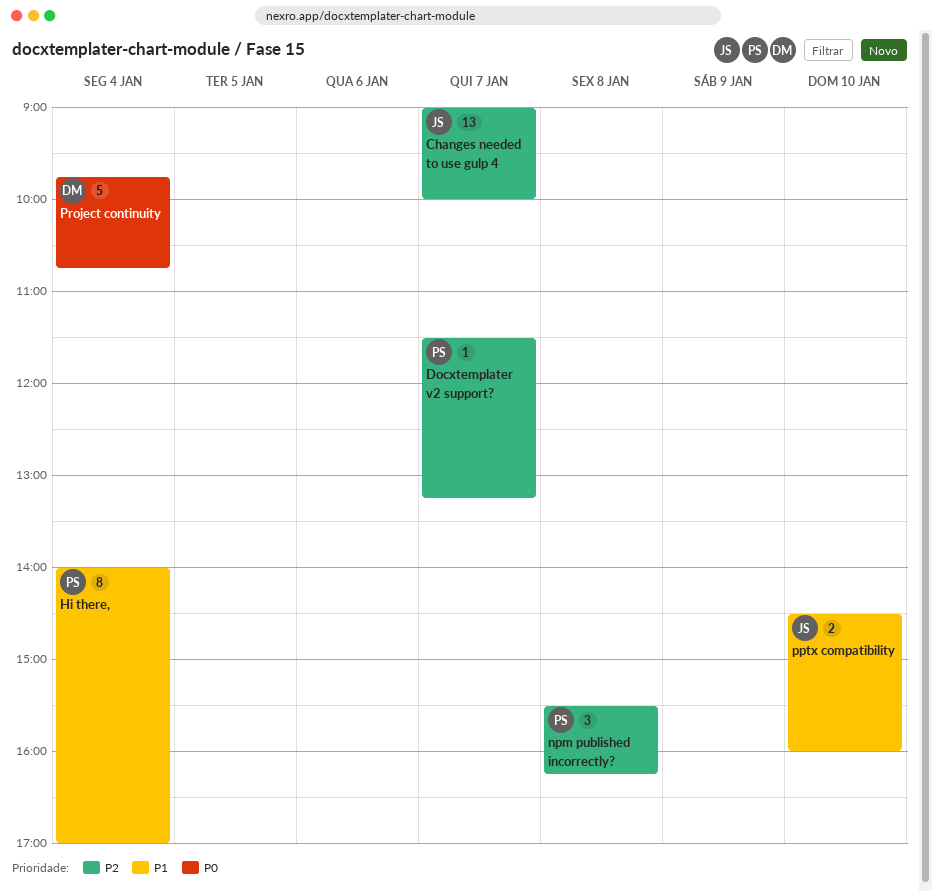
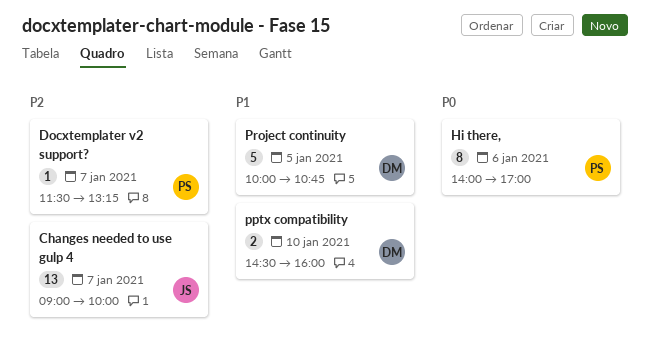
Hi there,, priority: P1 -> P0
Hi there,, day: Jan 4 -> Jan 6
npm published incorrectly?: present -> none
pptx compatibility, owner: JS -> DM
Project continuity, priority: P0 -> P1
Project continuity, day: Jan 4 -> Jan 5
Project continuity, begins: 09:45 -> 10:00

